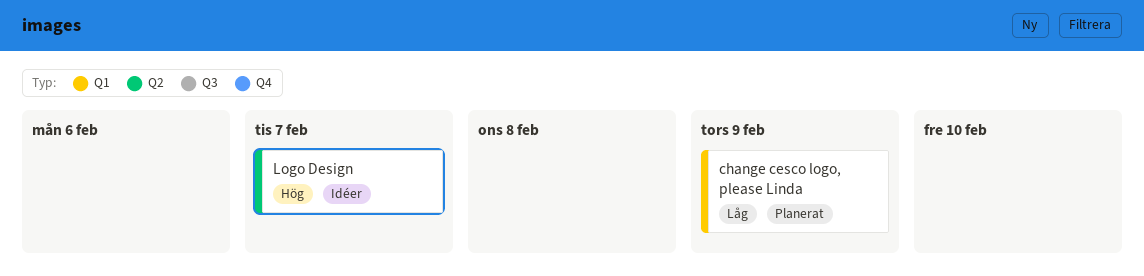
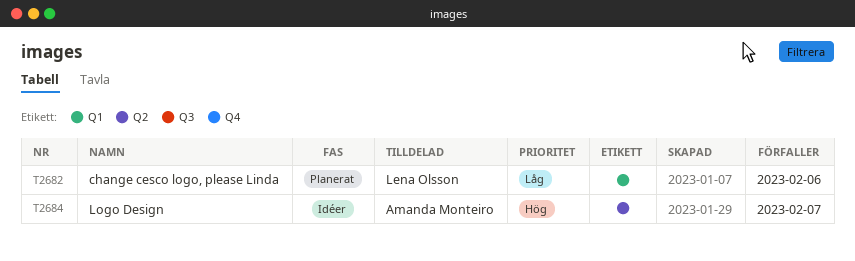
change cesco logo, please Linda, due: Feb 9 -> Feb 6

